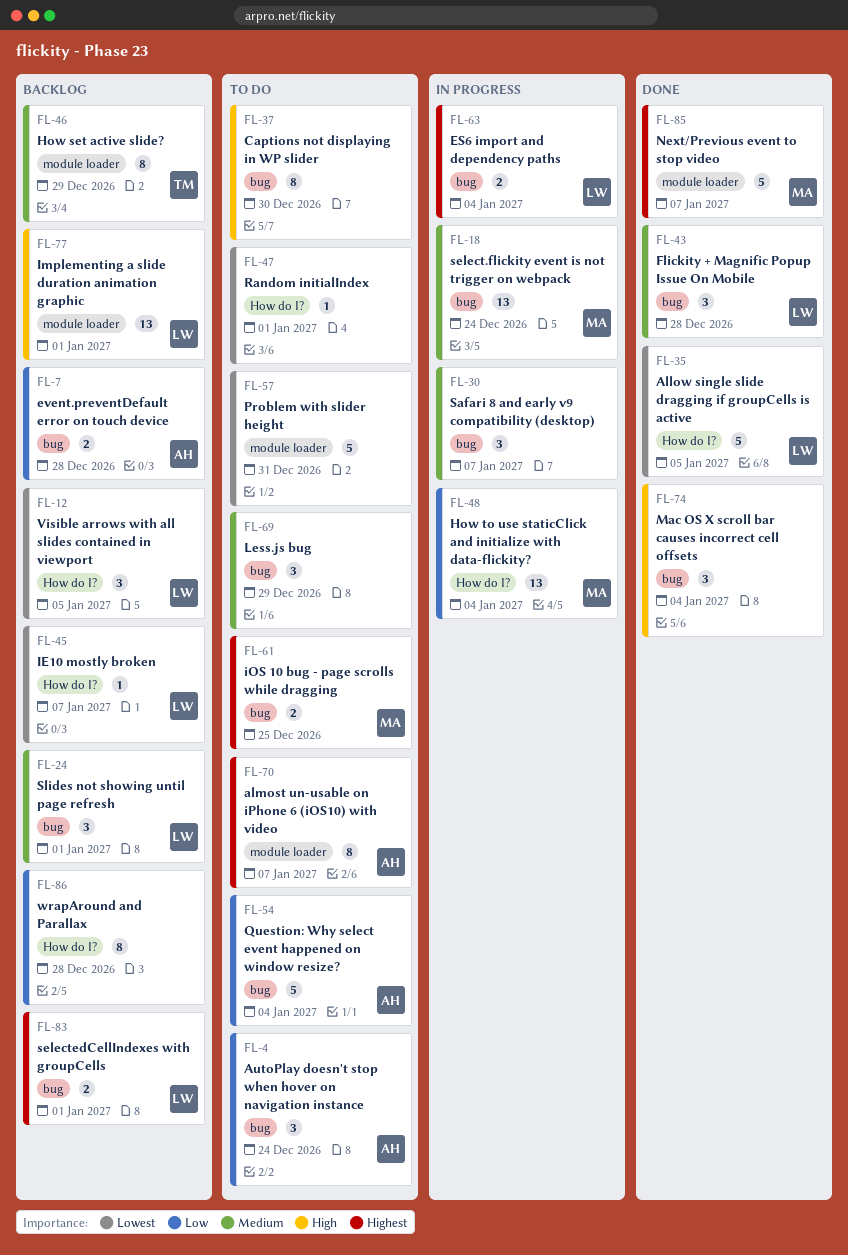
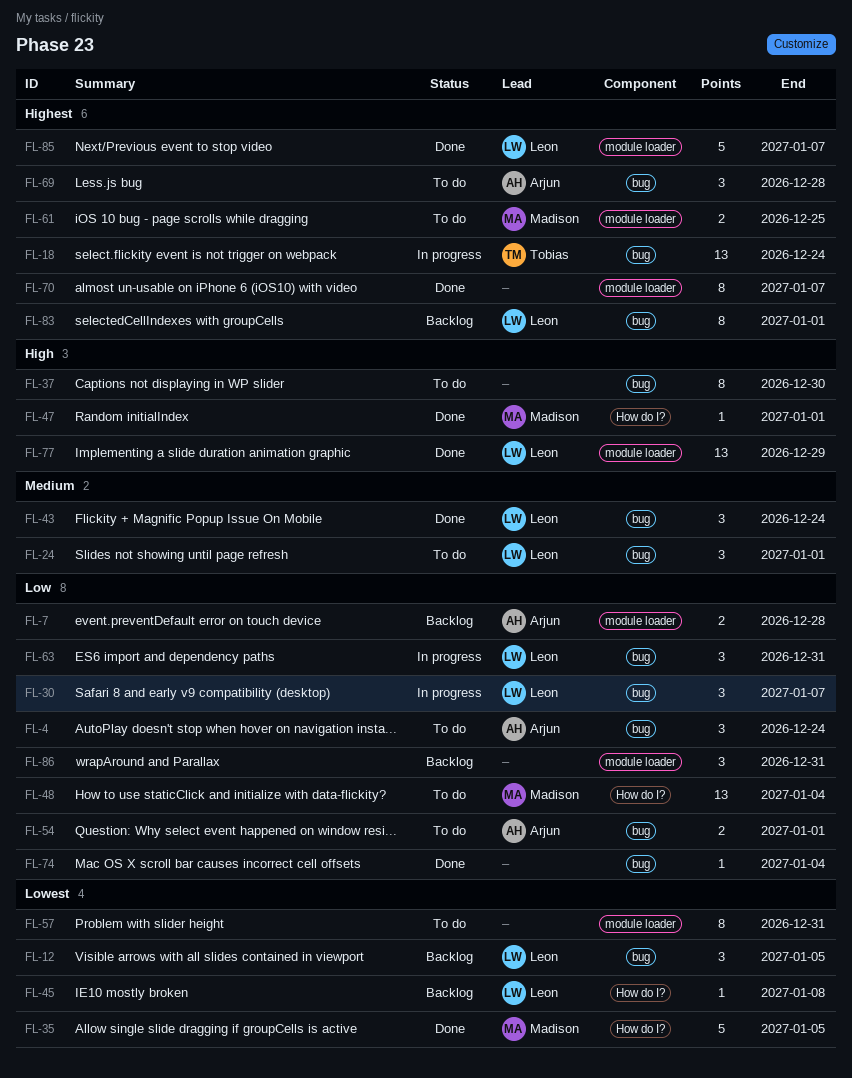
FL-7, label: bug -> module loader
FL-12, label: How do I? -> bug
FL-18, owner: Madison -> Tobias
FL-18, priority: Medium -> Highest
FL-24, status: Backlog -> To do
FL-30, owner: none -> Leon
FL-30, priority: Medium -> Low
FL-35, owner: Leon -> Madison
FL-43, due: Dec 28 -> Dec 24
FL-45, due: Jan 7 -> Jan 8
FL-46: present -> none
FL-47, status: To do -> Done
FL-47, owner: none -> Madison
FL-47, priority: Lowest -> High
FL-48, status: In progress -> To do
FL-54, estimate: 5 -> 2
FL-54, due: Jan 4 -> Jan 1
FL-57, estimate: 5 -> 8
FL-61, label: bug -> module loader
FL-63, priority: Highest -> Low
FL-63, estimate: 2 -> 3
FL-63, due: Jan 4 -> Dec 31
FL-69, owner: none -> Arjun
FL-69, priority: Medium -> Highest
FL-69, due: Dec 29 -> Dec 28
FL-70, status: To do -> Done
FL-70, owner: Arjun -> none
FL-74, priority: High -> Low
FL-74, estimate: 3 -> 1
FL-77, status: Backlog -> Done
FL-77, due: Jan 1 -> Dec 29
FL-83, estimate: 2 -> 8
FL-85, owner: Madison -> Leon
FL-86, label: How do I? -> module loader
FL-86, estimate: 8 -> 3
FL-86, due: Dec 28 -> Dec 31

